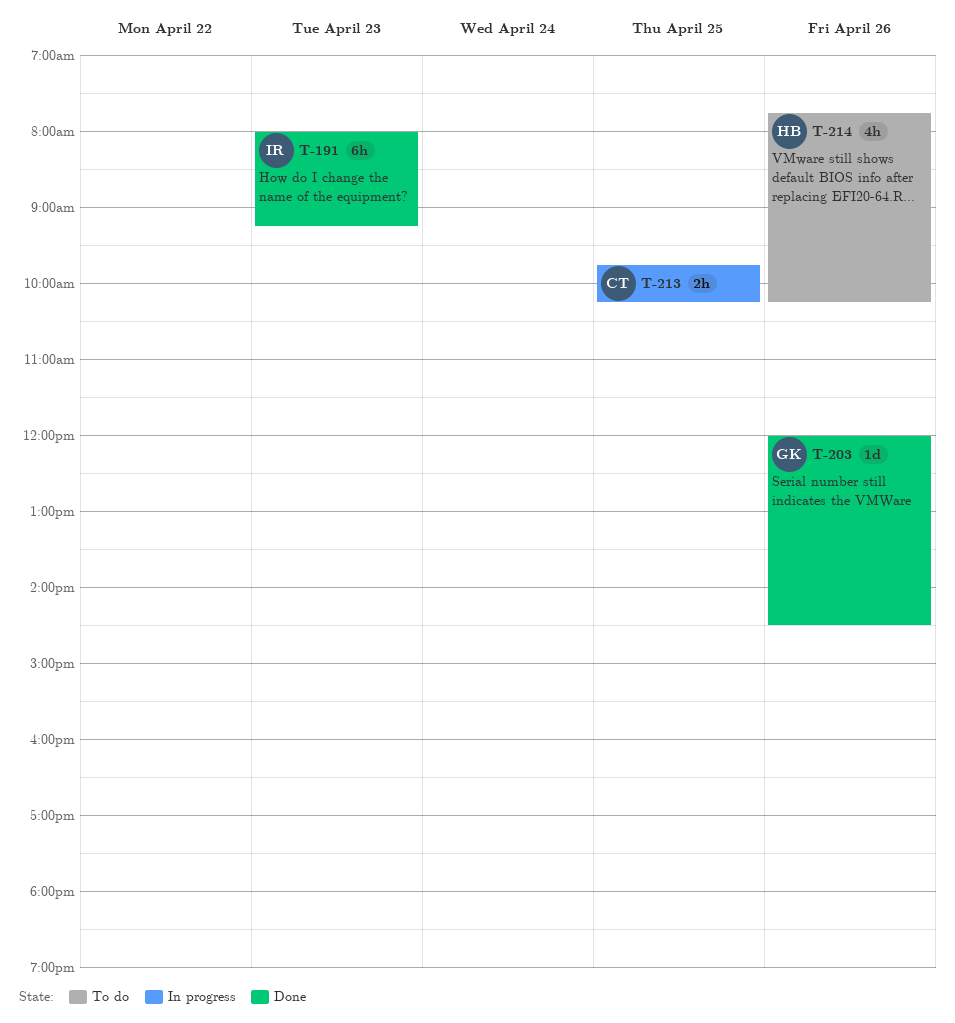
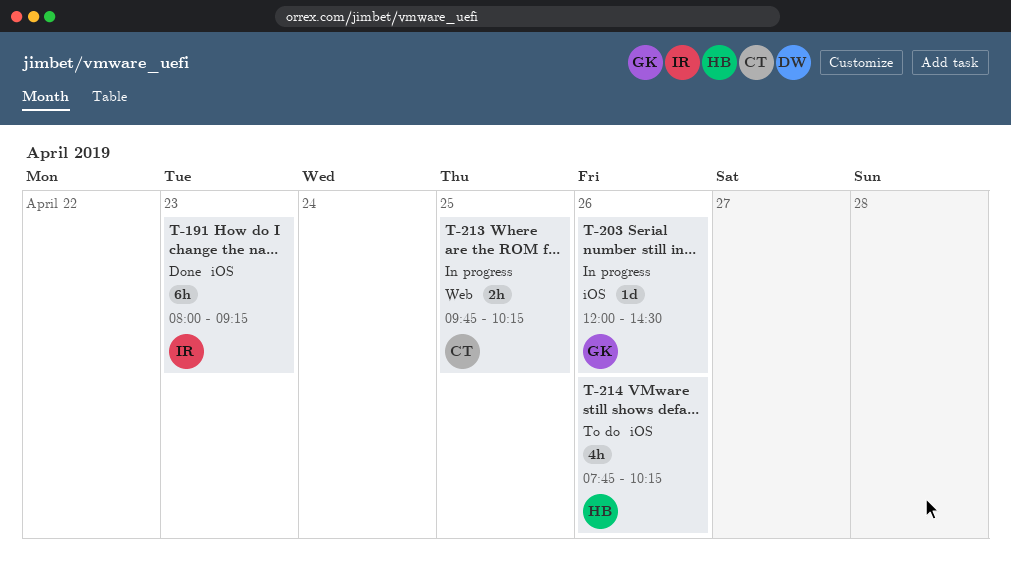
T-203, status: Done -> In progress

